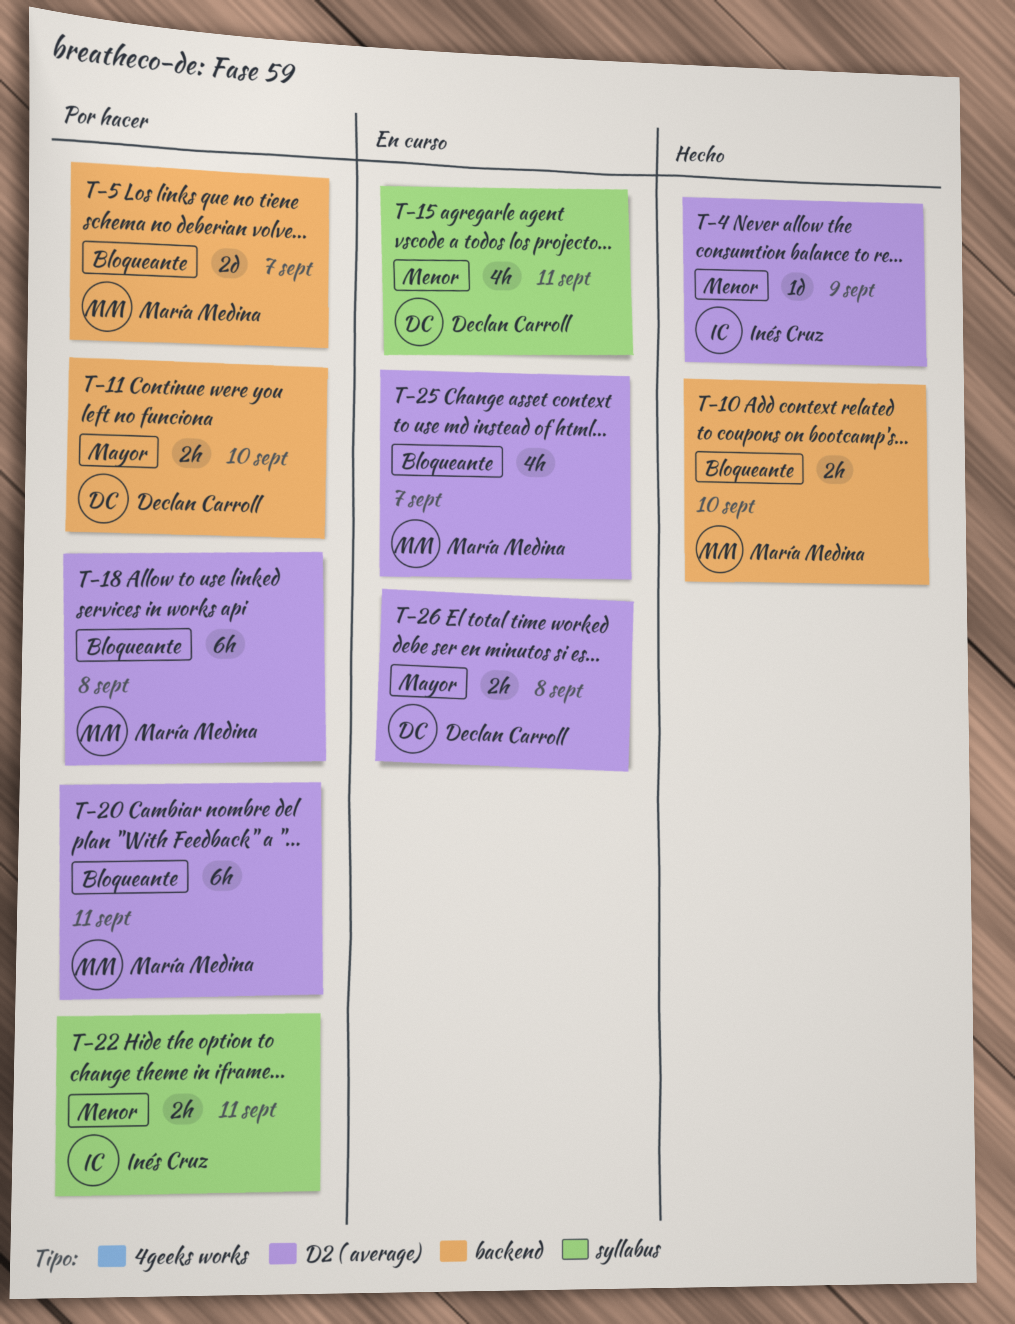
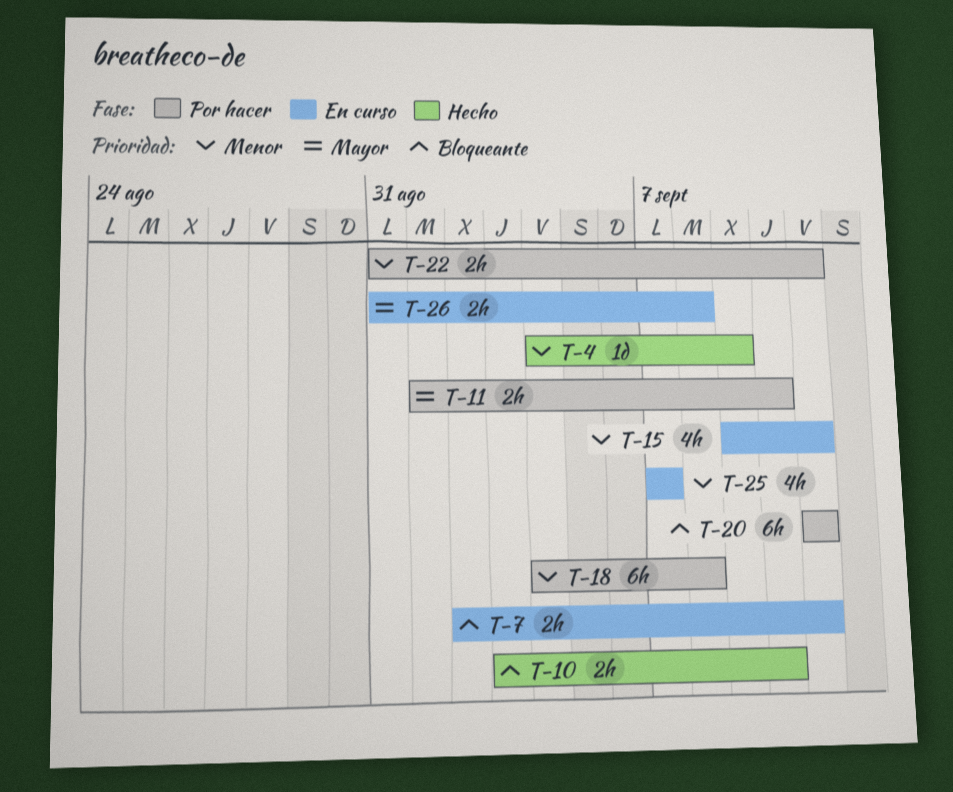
T-5: present -> none
T-7: none -> present
T-18, priority: Bloqueante -> Menor
T-25, priority: Bloqueante -> Menor

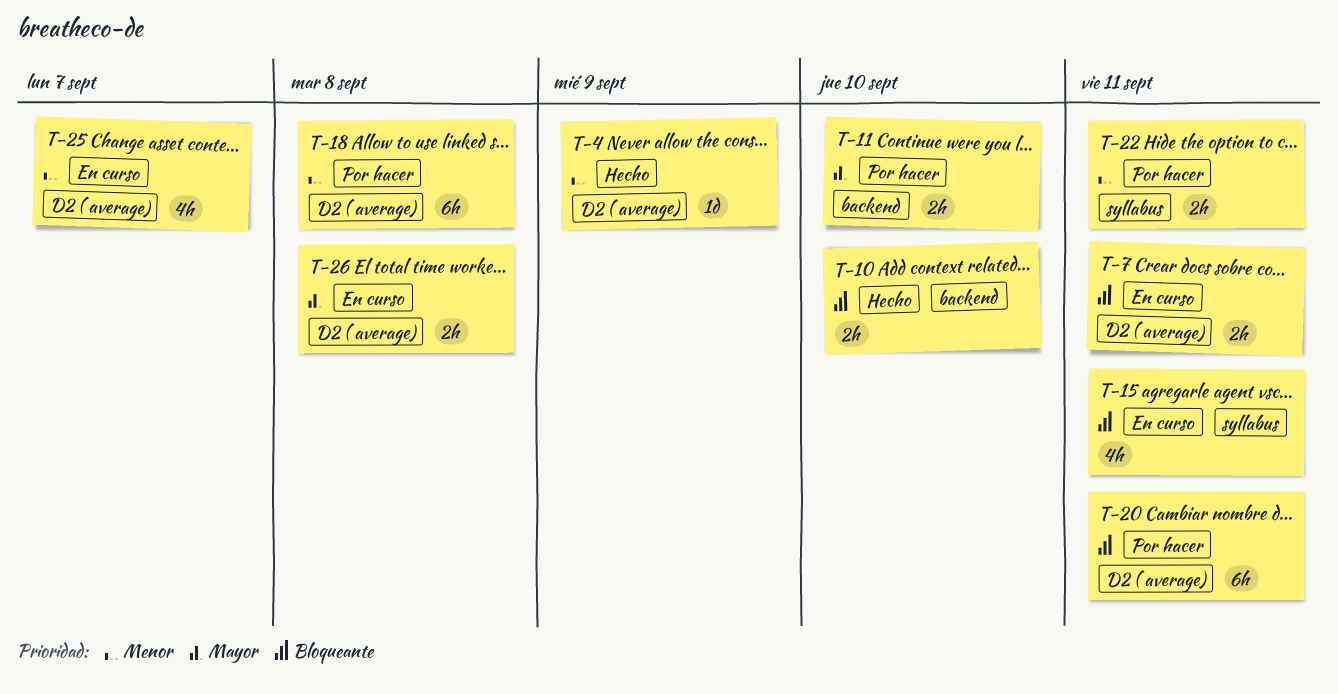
T-15, priority: Menor -> Bloqueante

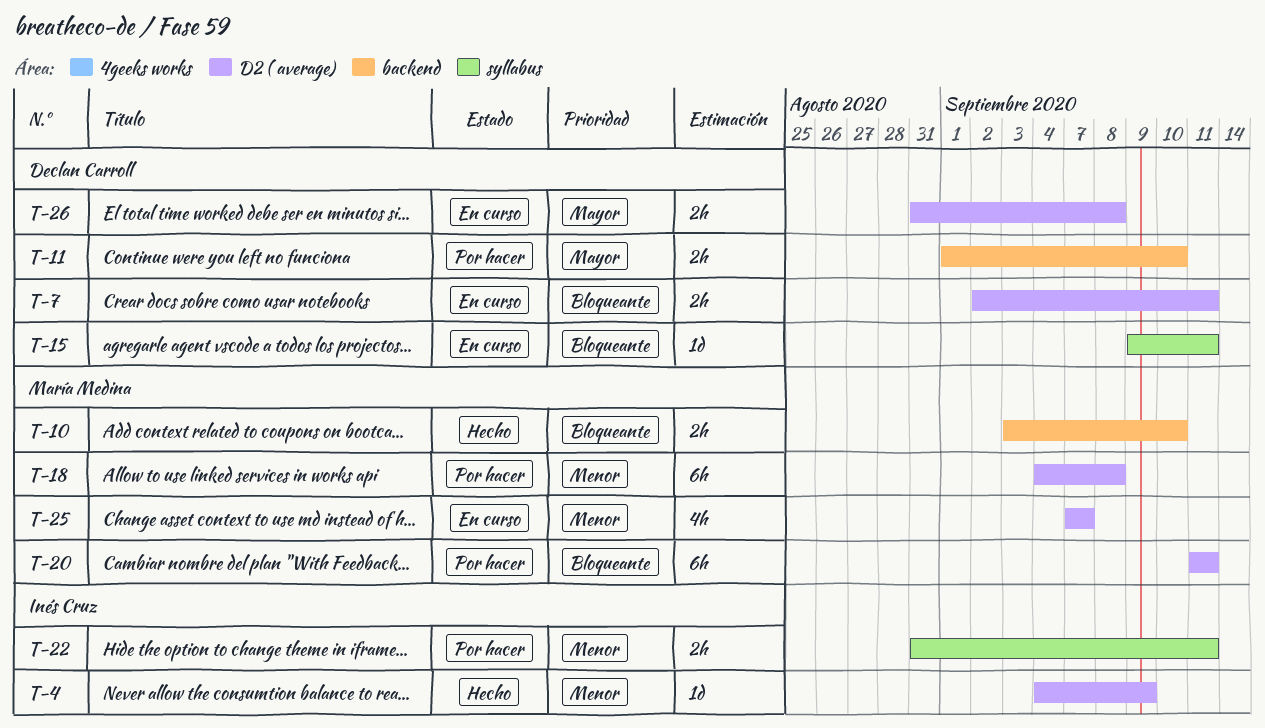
T-15, estimate: 4h -> 1d

